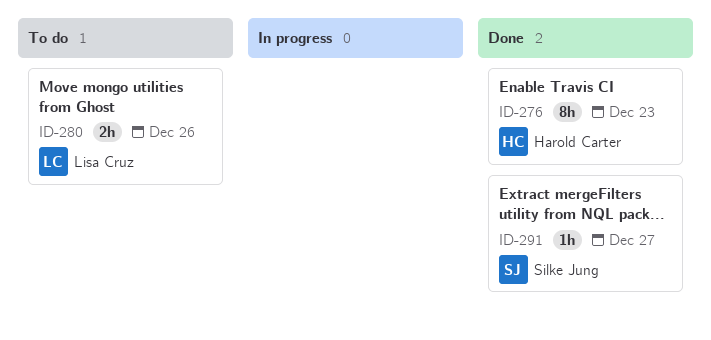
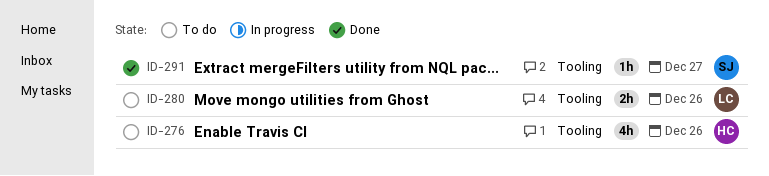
ID-276, status: Done -> To do
ID-276, estimate: 8h -> 4h
ID-276, due: Dec 23 -> Dec 26

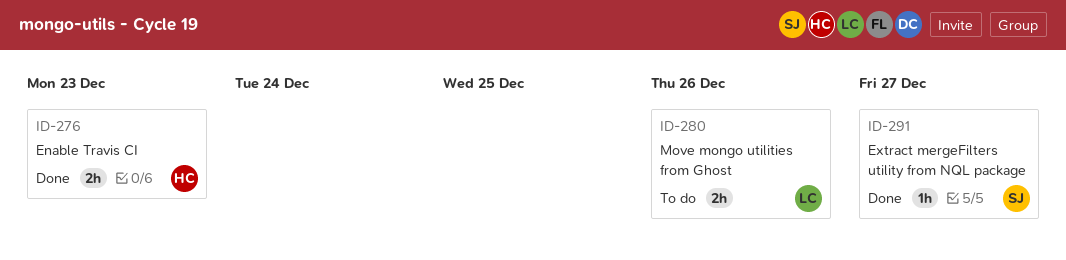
ID-276, status: To do -> Done
ID-276, estimate: 4h -> 2h
ID-276, due: Dec 26 -> Dec 23

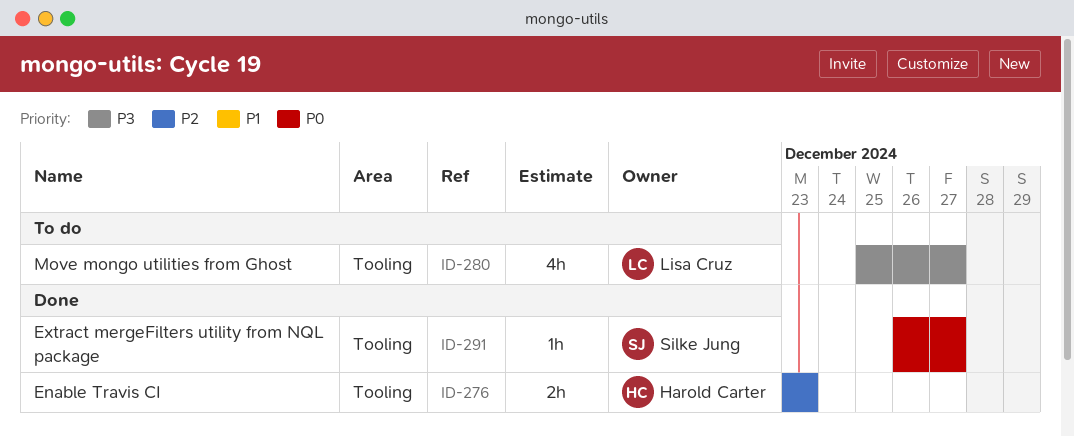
ID-280, estimate: 2h -> 4h
ID-280, due: Dec 26 -> Dec 27

